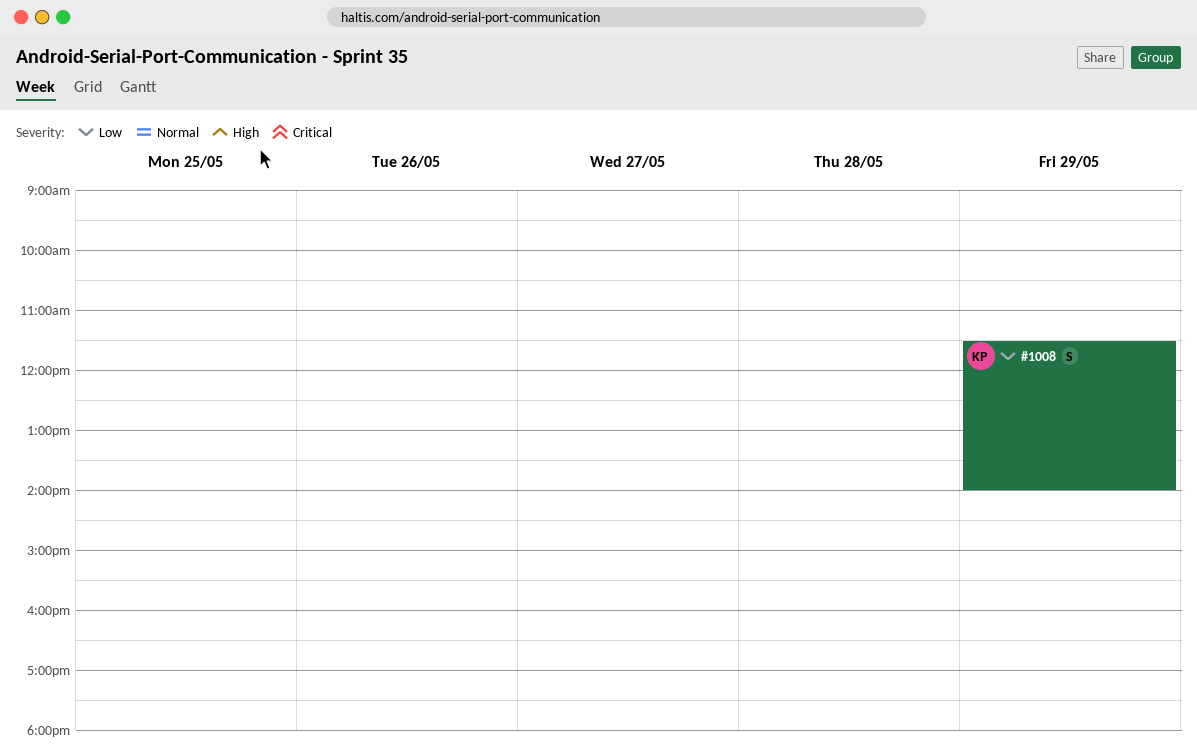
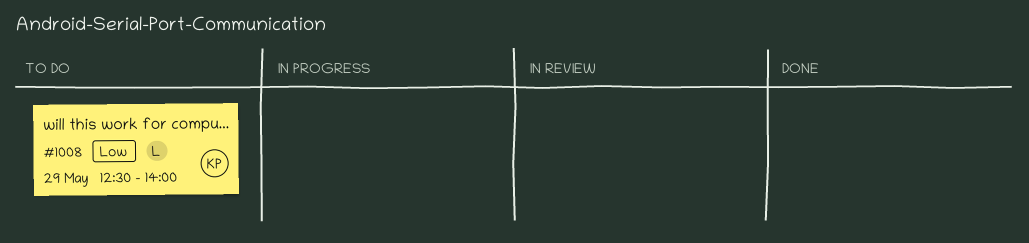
#1008, estimate: S -> L
#1008, begins: 11:30 -> 12:30

